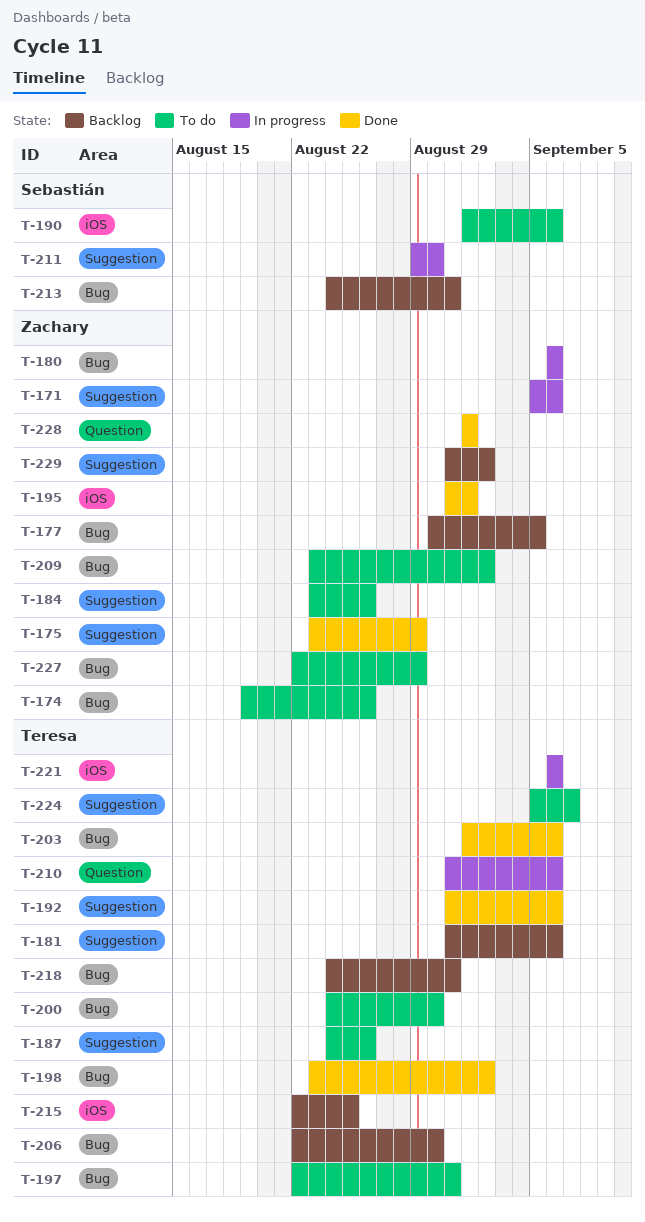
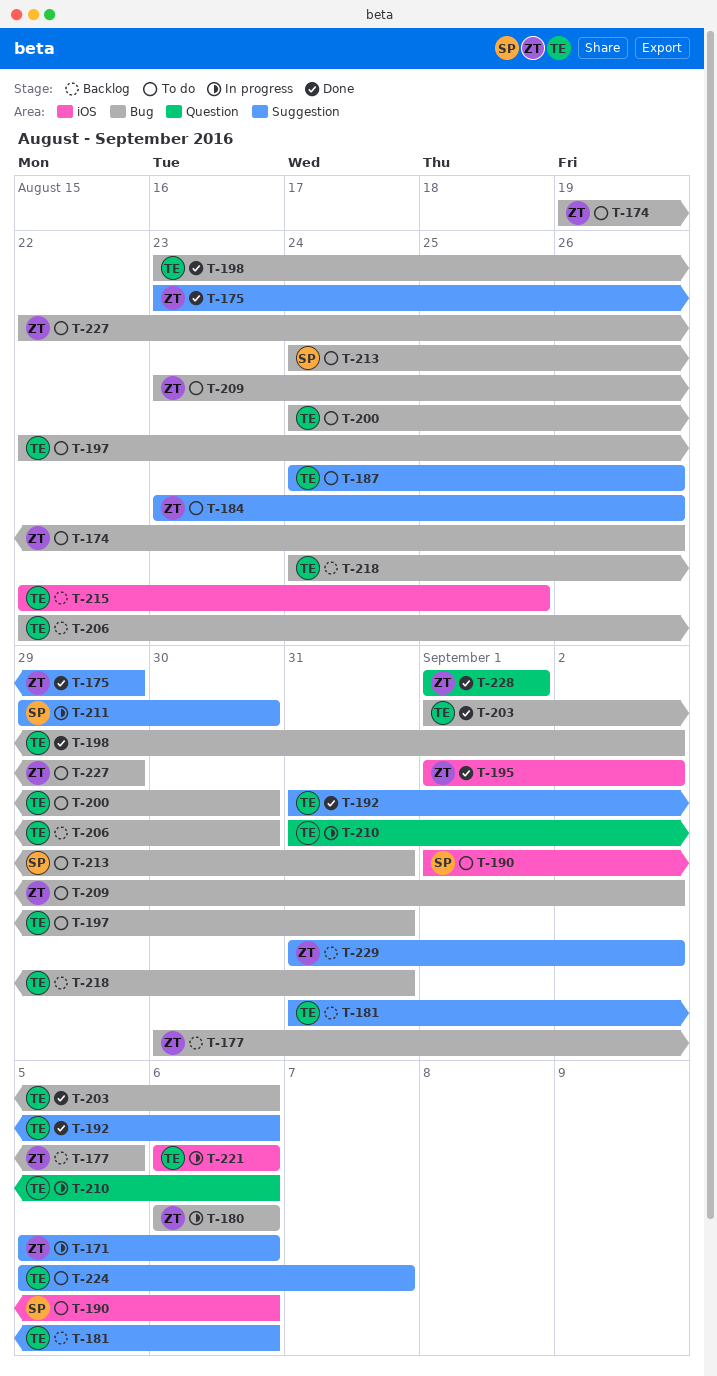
T-195, start: Aug 31 -> Sep 1
T-195, due: Sep 1 -> Sep 2
T-213, status: Backlog -> To do

